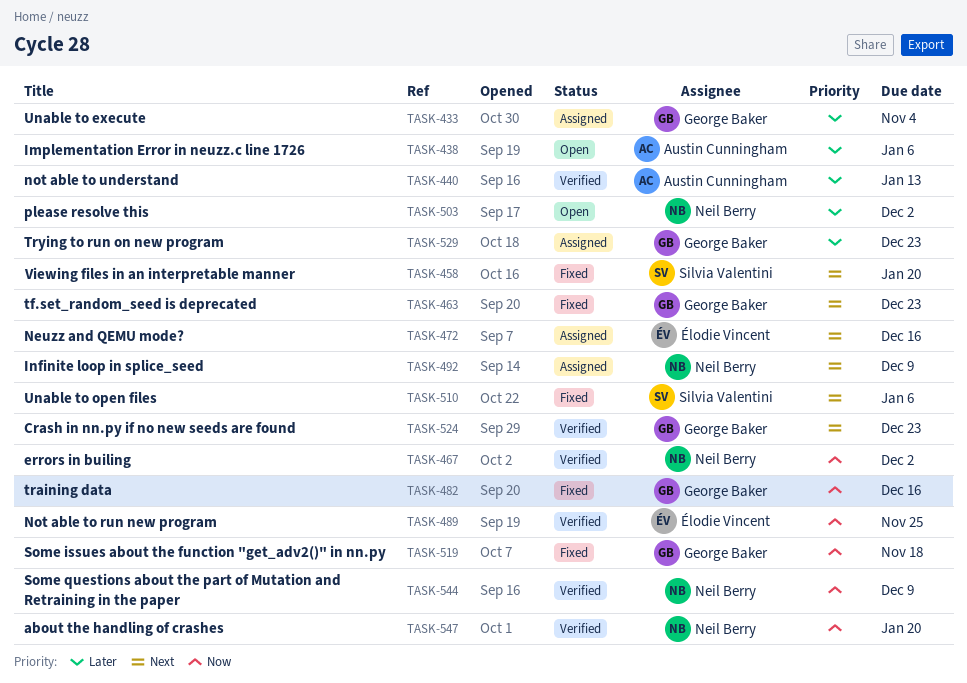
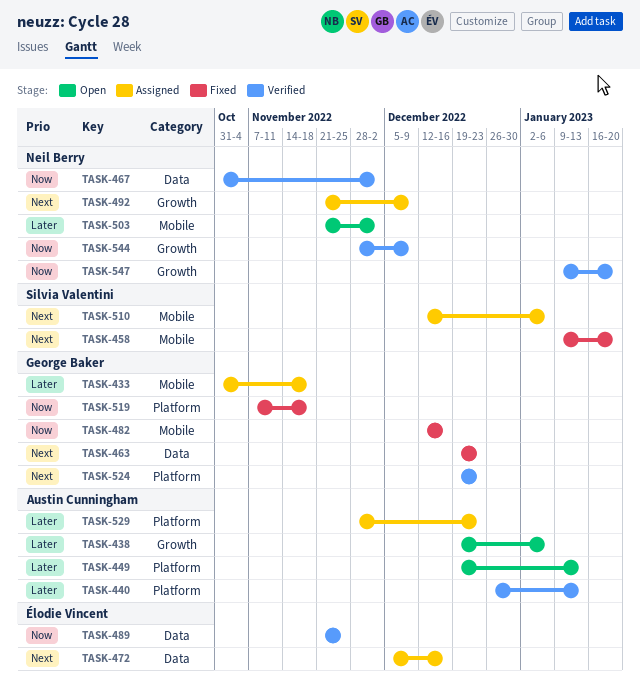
TASK-433, due: Nov 4 -> Nov 18
TASK-449: none -> present
TASK-510, status: Fixed -> Assigned
TASK-529, owner: George Baker -> Austin Cunningham

